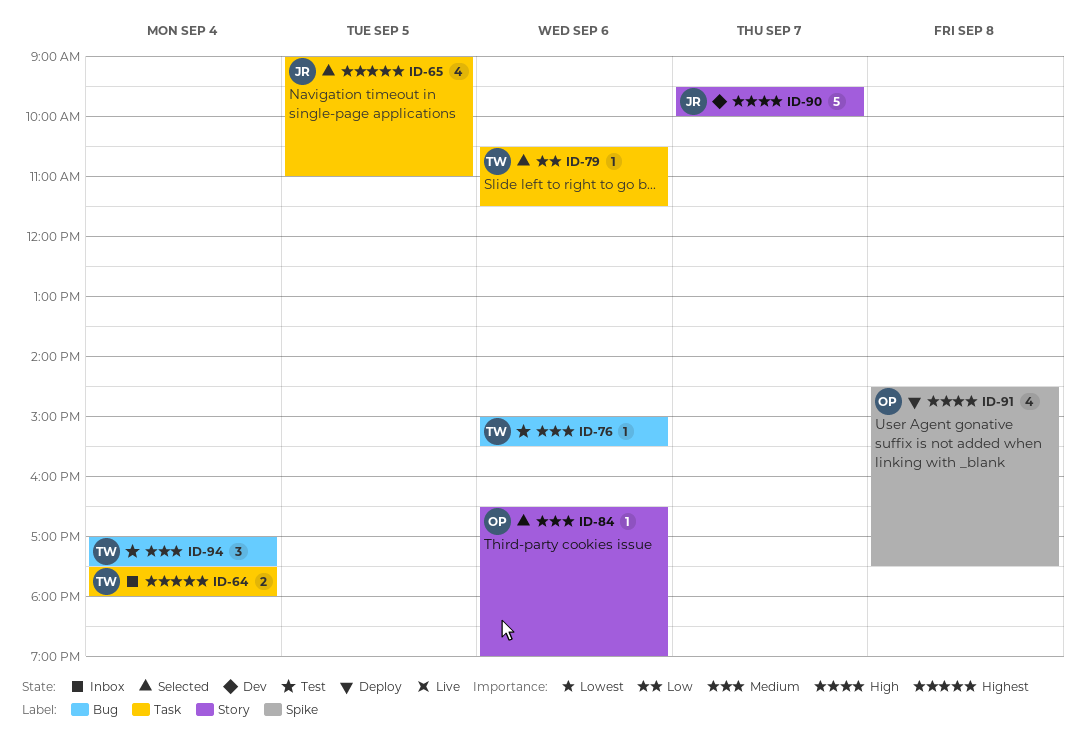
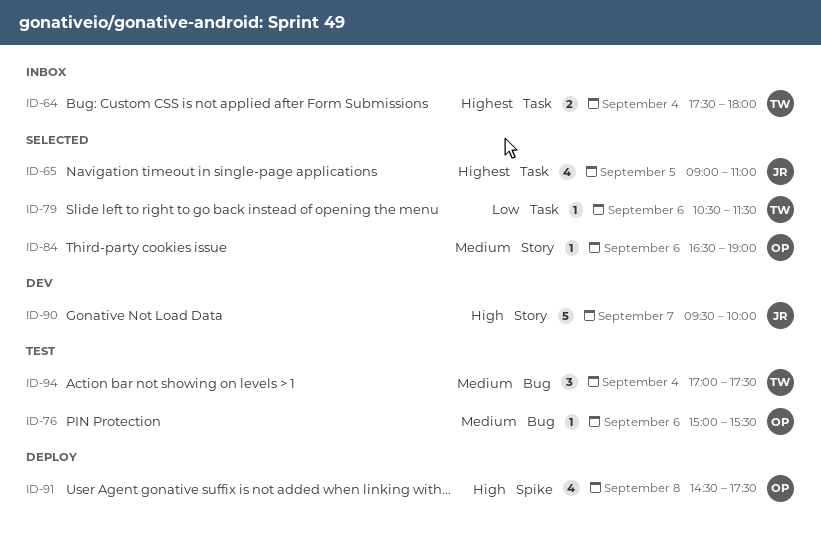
ID-76, owner: TW -> OP

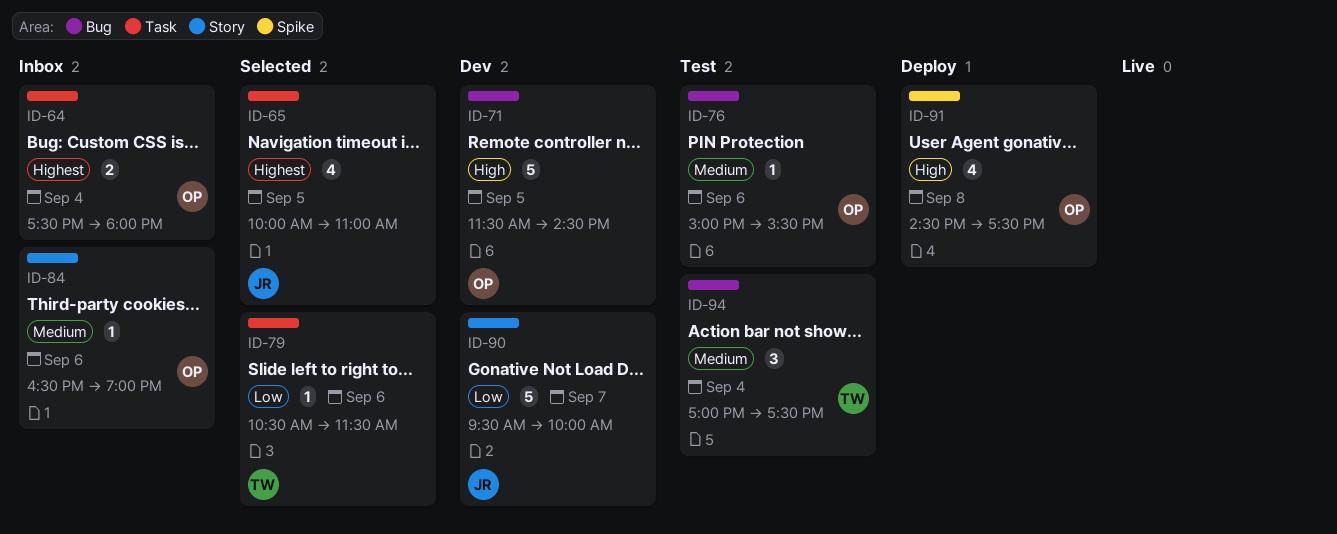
ID-64, owner: TW -> OP
ID-65, begins: 09:00 -> 10:00
ID-71: none -> present
ID-84, status: Selected -> Inbox
ID-90, priority: High -> Low

